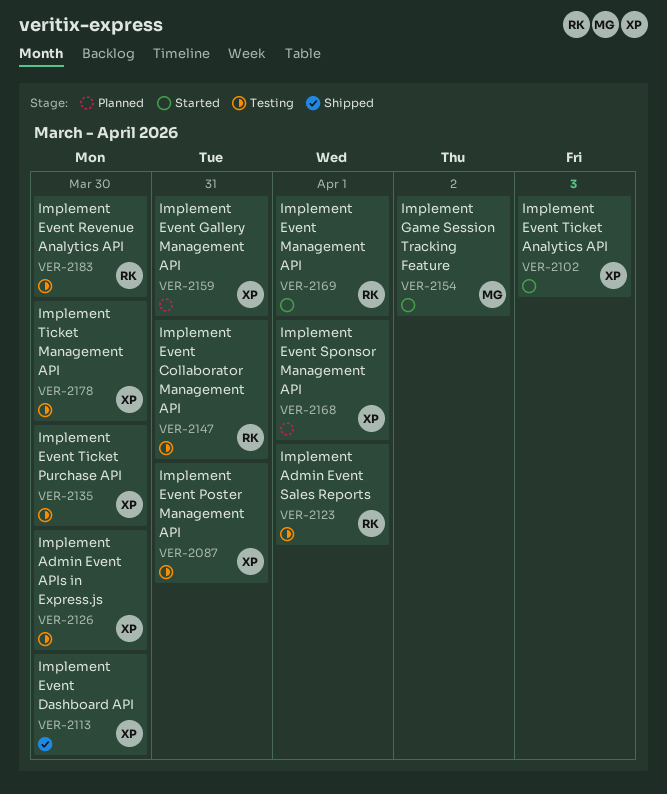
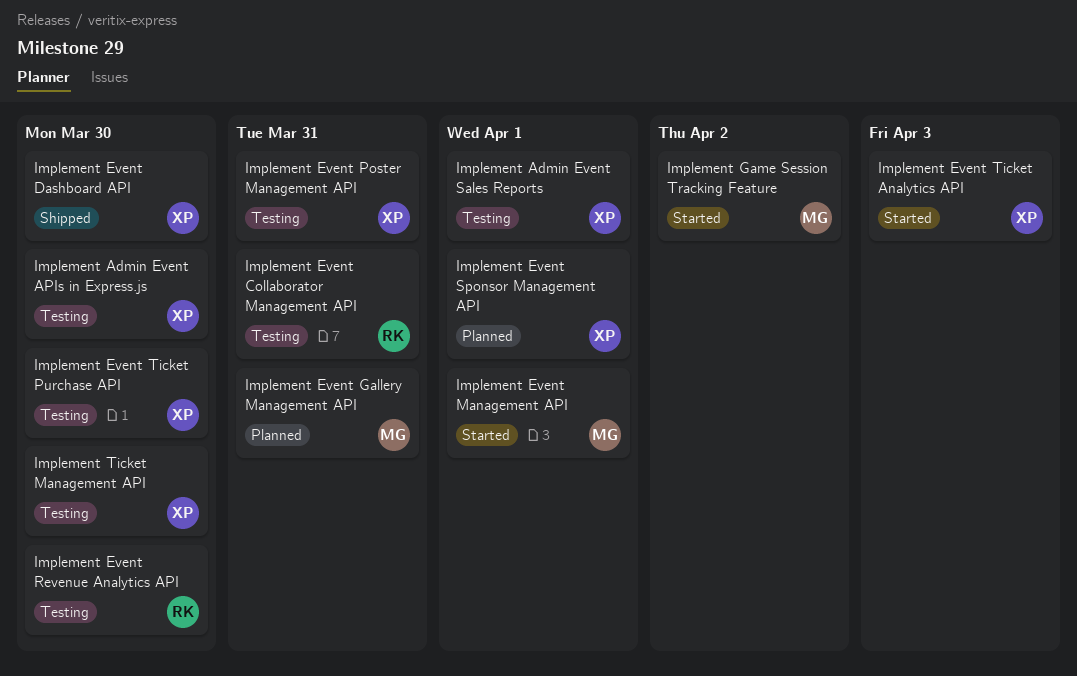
Implement Admin Event Sales Reports, owner: RK -> XP
Implement Event Gallery Management API, owner: XP -> MG
Implement Event Management API, owner: RK -> MG

